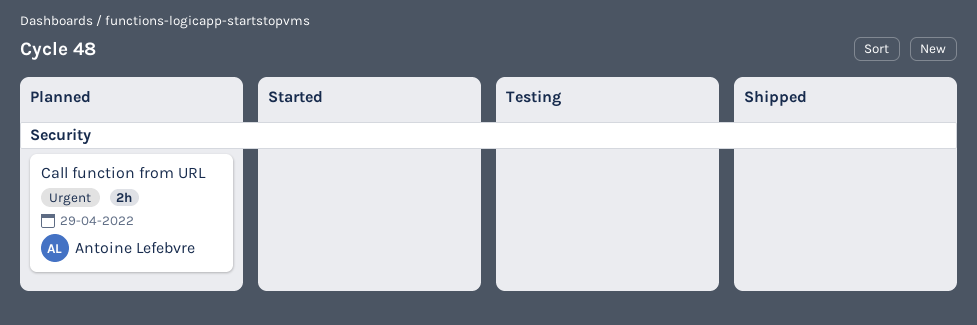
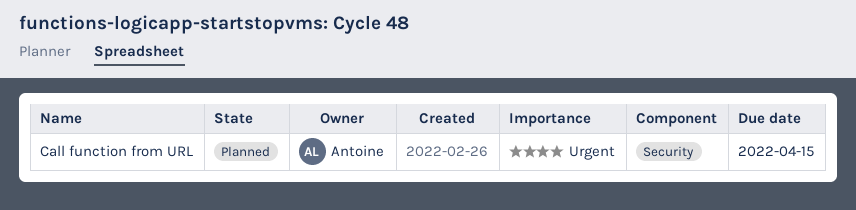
Call function from URL, due: Apr 29 -> Apr 15

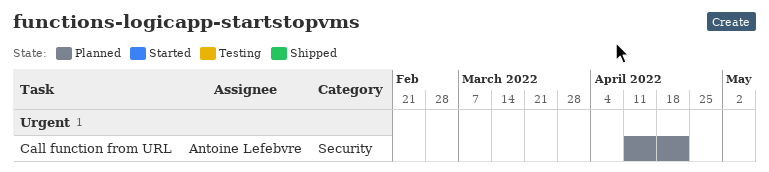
Call function from URL, due: Apr 15 -> Apr 22

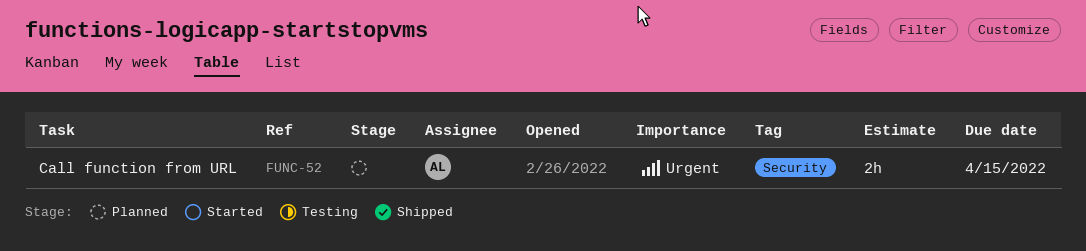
Call function from URL, due: Apr 22 -> Apr 15

